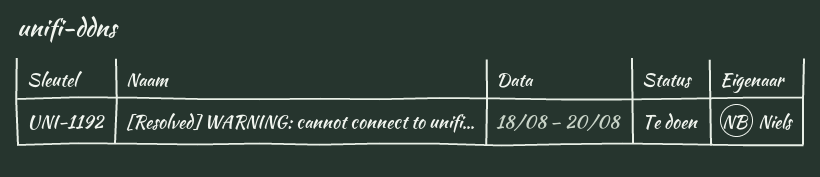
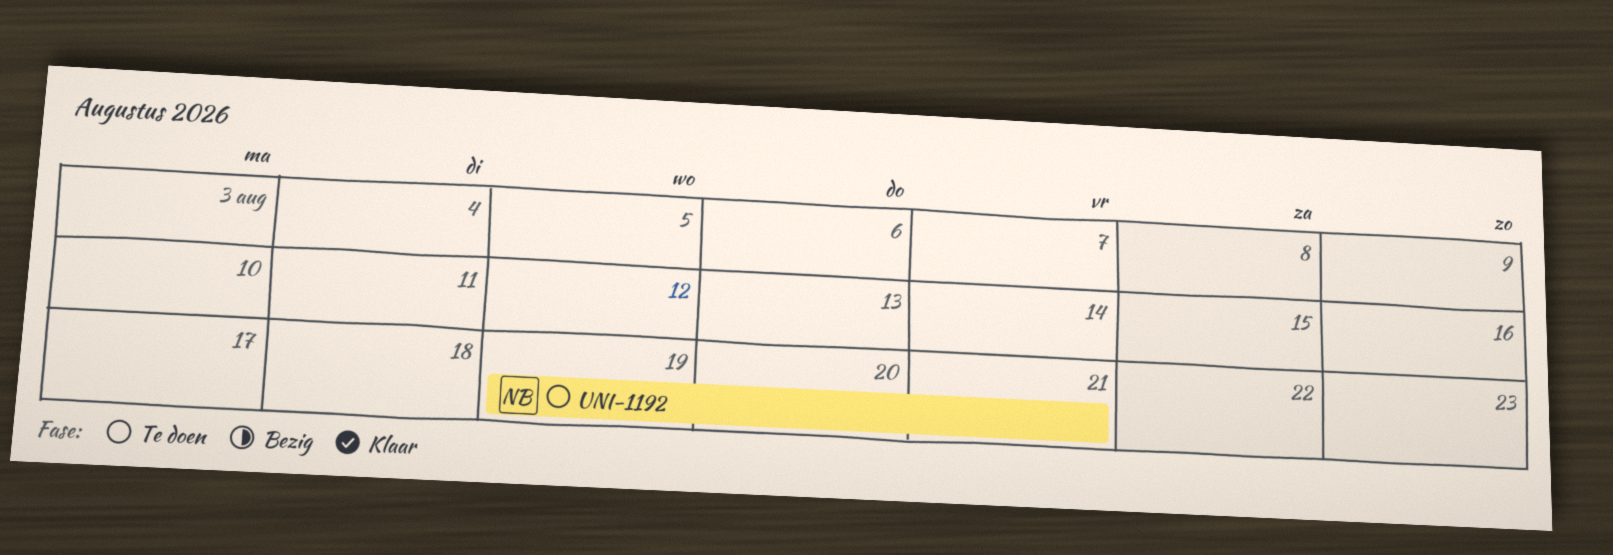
UNI-1192, start: Aug 18 -> Aug 19
UNI-1192, due: Aug 20 -> Aug 21

